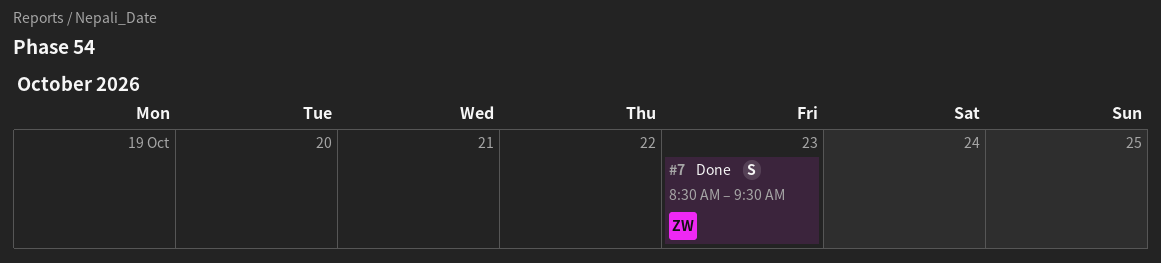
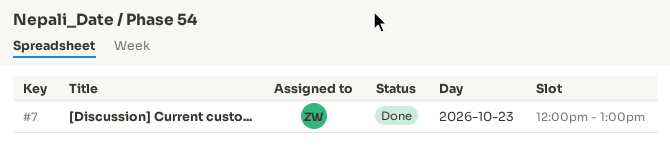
#7, begins: 08:30 -> 12:00
#7, ends: 09:30 -> 13:00

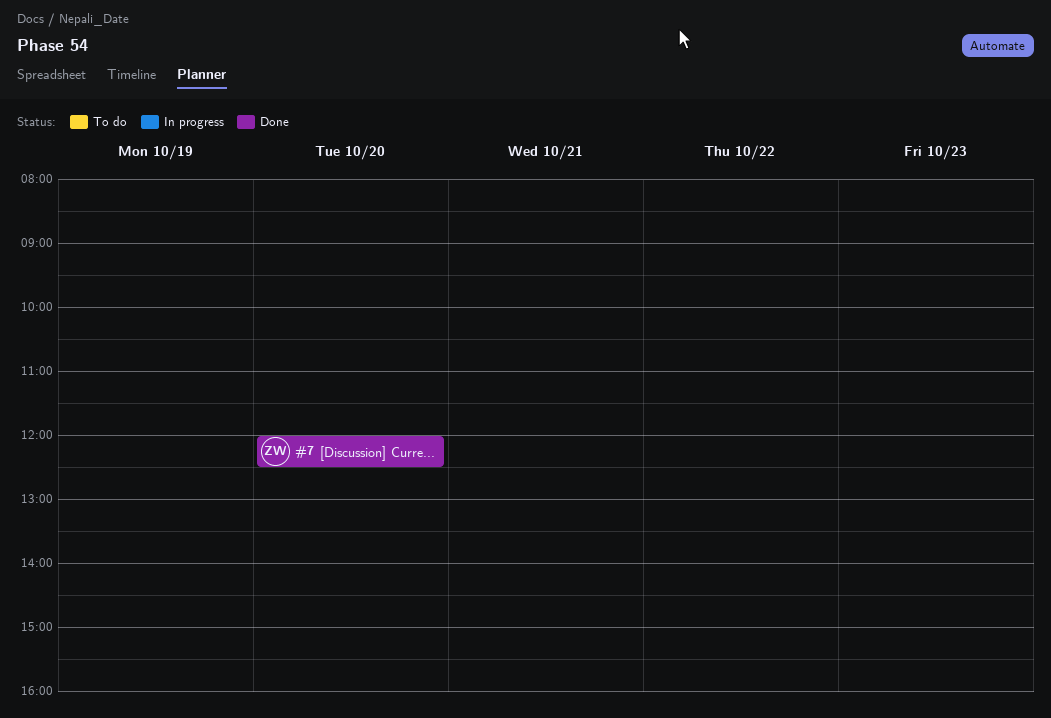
#7, day: Oct 23 -> Oct 20
#7, ends: 13:00 -> 12:30

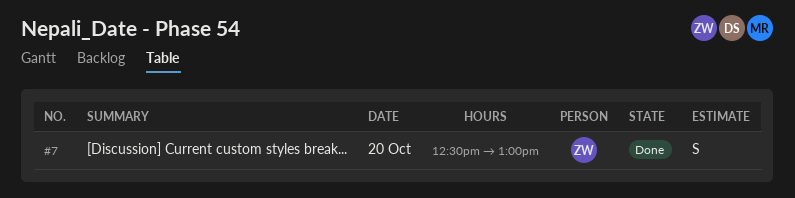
#7, begins: 12:00 -> 12:30
#7, ends: 12:30 -> 13:00

